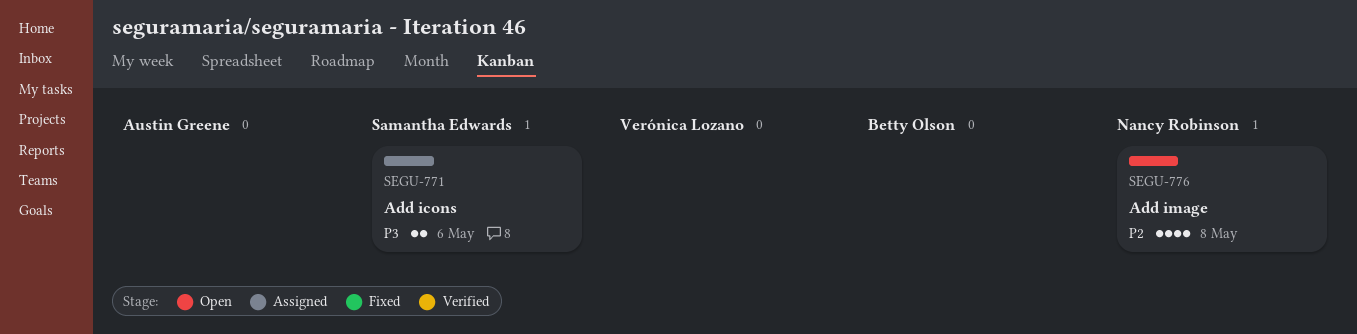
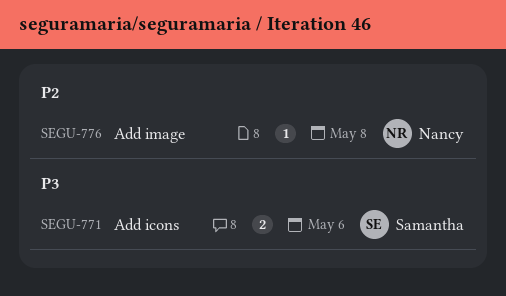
SEGU-776, estimate: 4 -> 1

